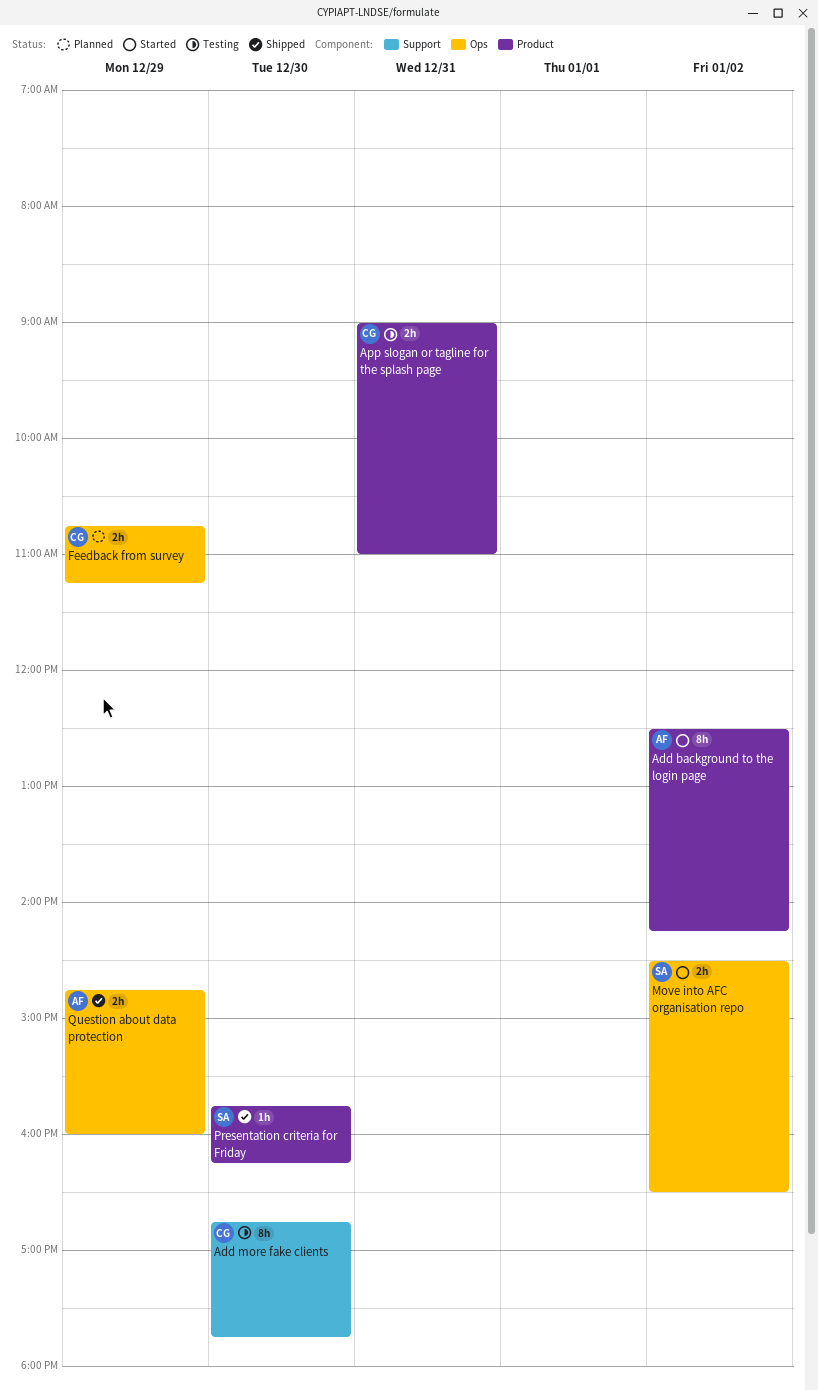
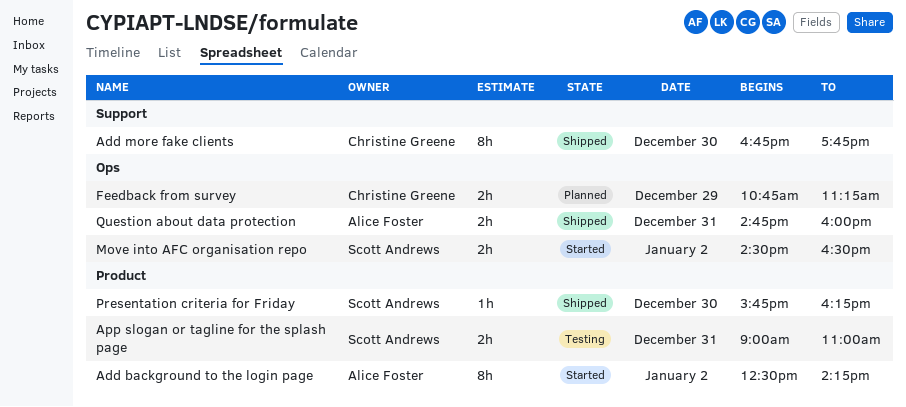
Add more fake clients, status: Testing -> Shipped
App slogan or tagline for the splash page, owner: Christine Greene -> Scott Andrews
Question about data protection, day: Dec 29 -> Dec 31

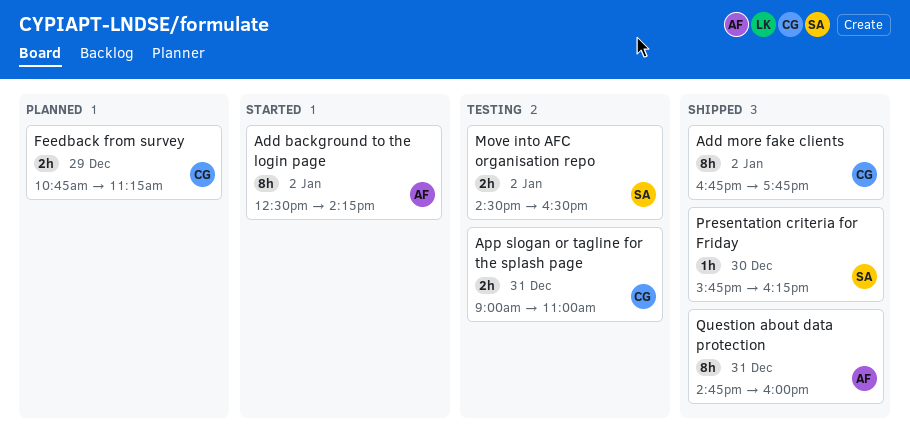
Add more fake clients, day: Dec 30 -> Jan 2
App slogan or tagline for the splash page, owner: Scott Andrews -> Christine Greene
Move into AFC organisation repo, status: Started -> Testing
Question about data protection, estimate: 2h -> 8h

